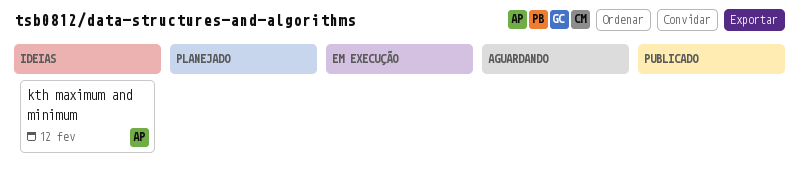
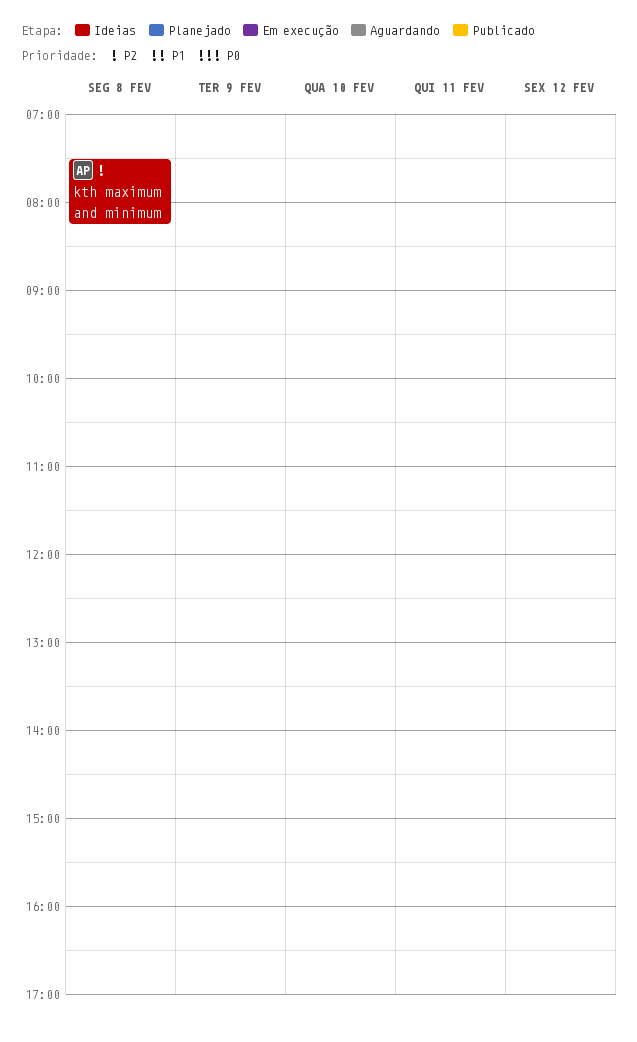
kth maximum and minimum, day: Feb 12 -> Feb 8

